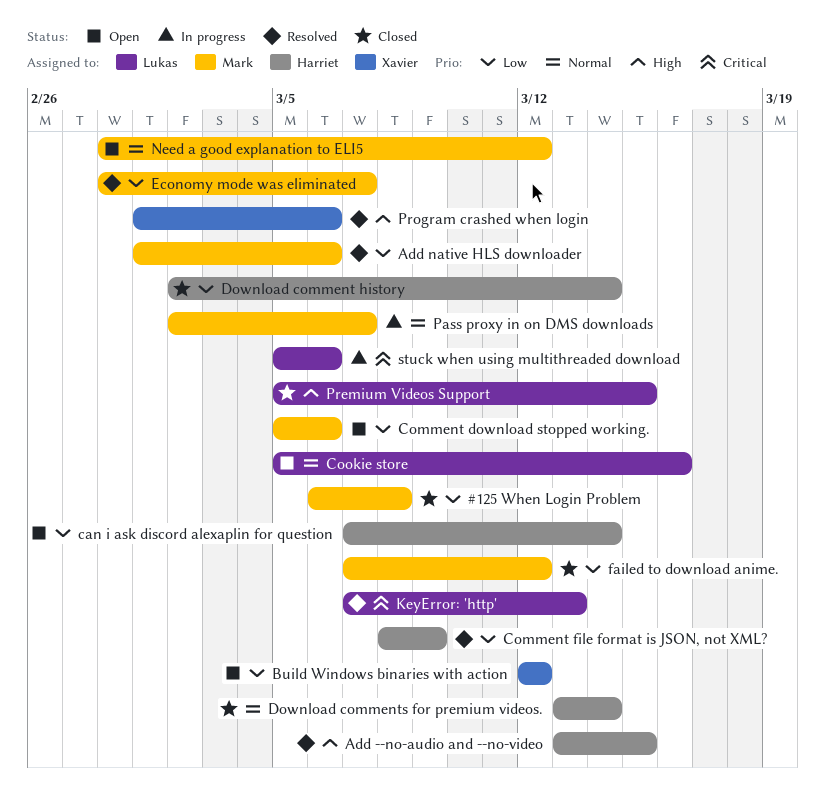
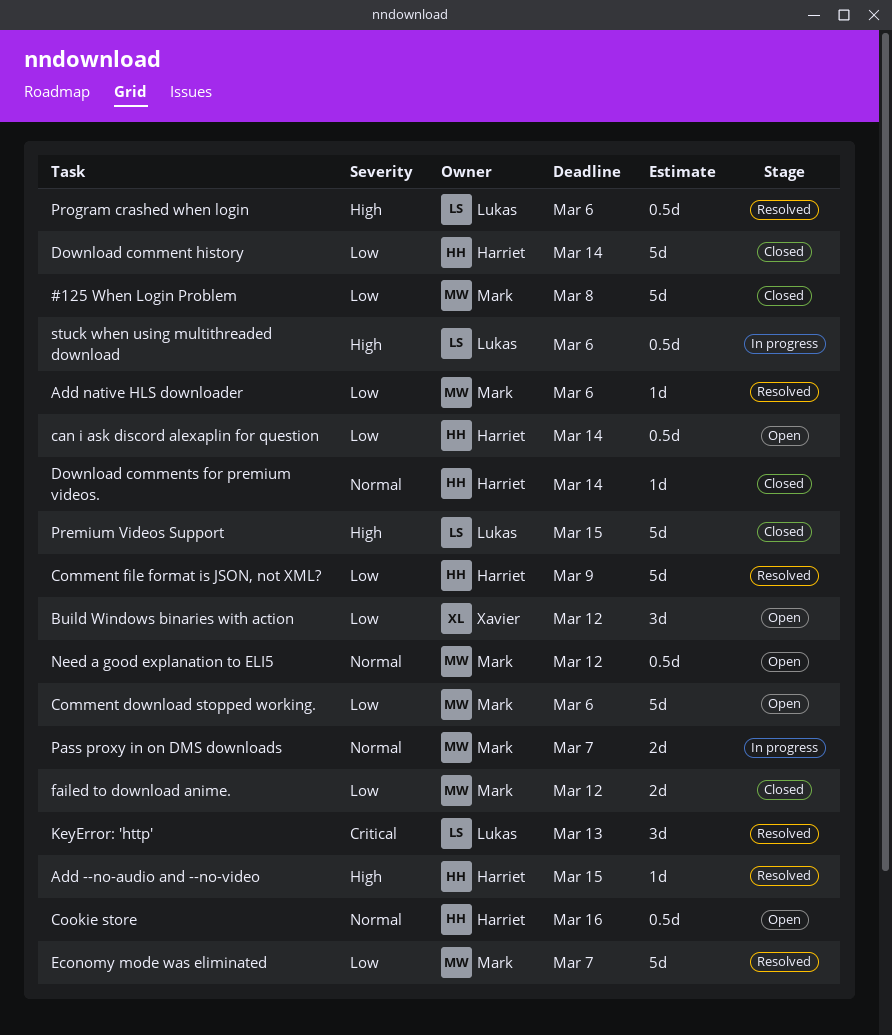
Cookie store, owner: Lukas -> Harriet
Program crashed when login, owner: Xavier -> Lukas
stuck when using multithreaded download, priority: Critical -> High

